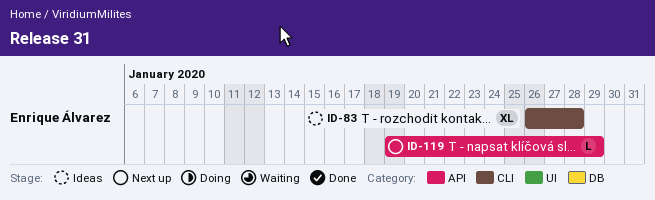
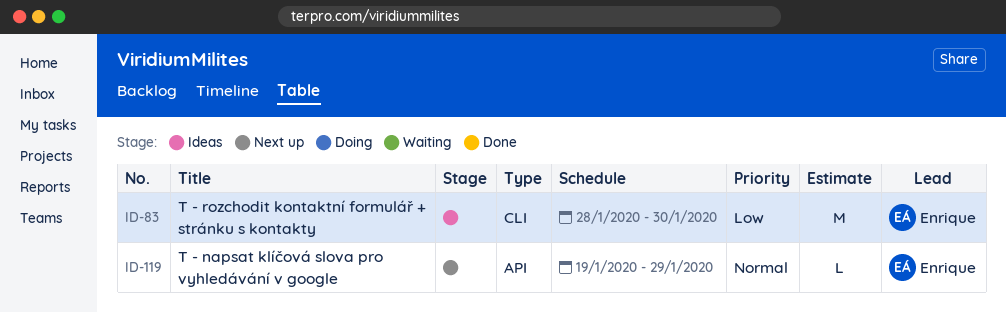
ID-83, estimate: XL -> M
ID-83, start: Jan 26 -> Jan 28
ID-83, due: Jan 28 -> Jan 30

